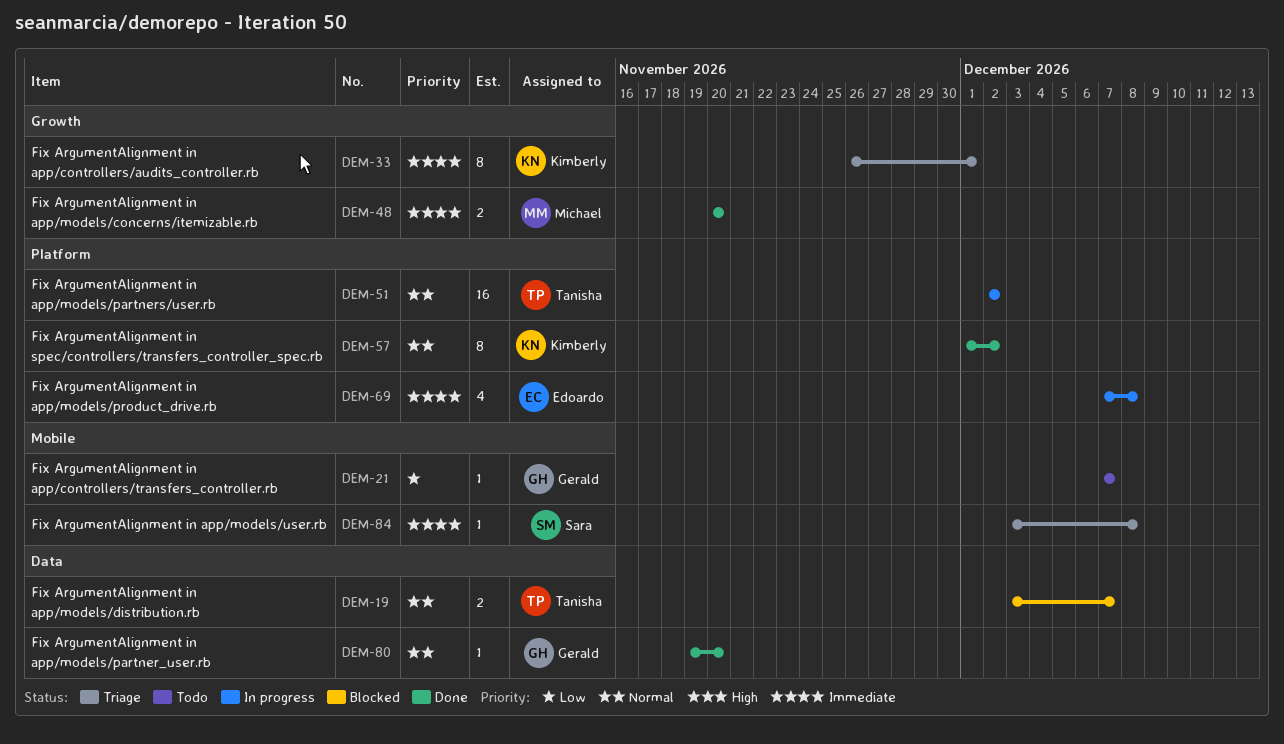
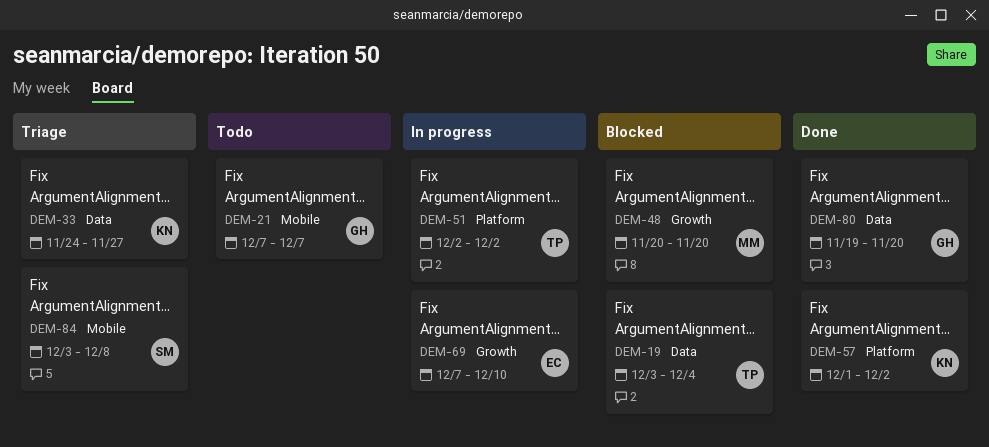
DEM-19, due: Dec 7 -> Dec 4
DEM-33, label: Growth -> Data
DEM-33, start: Nov 26 -> Nov 24
DEM-33, due: Dec 1 -> Nov 27
DEM-48, status: Done -> Blocked
DEM-69, label: Platform -> Growth
DEM-69, due: Dec 8 -> Dec 10

